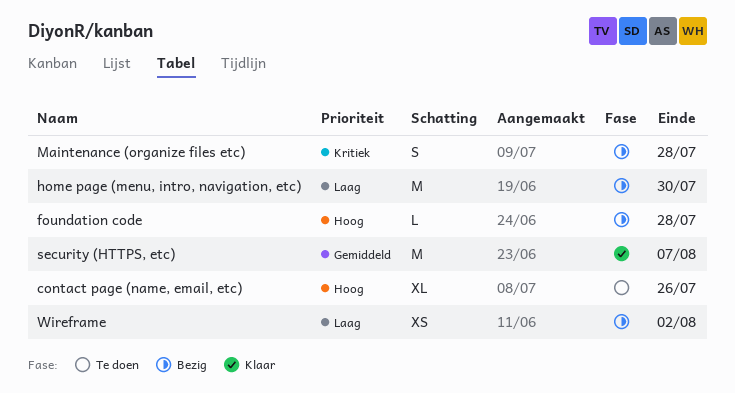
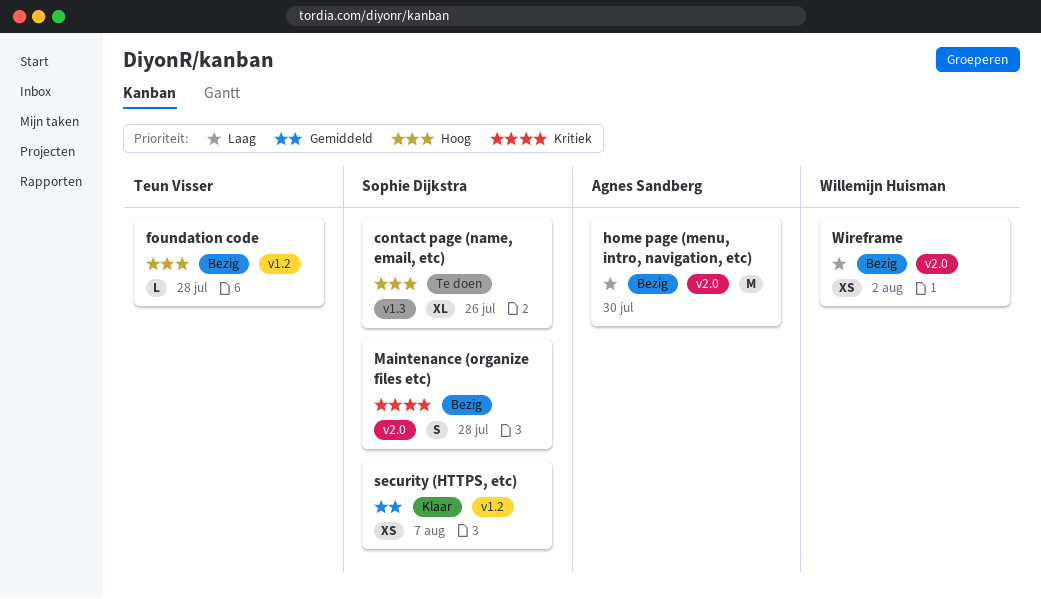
security (HTTPS, etc), estimate: M -> XS

